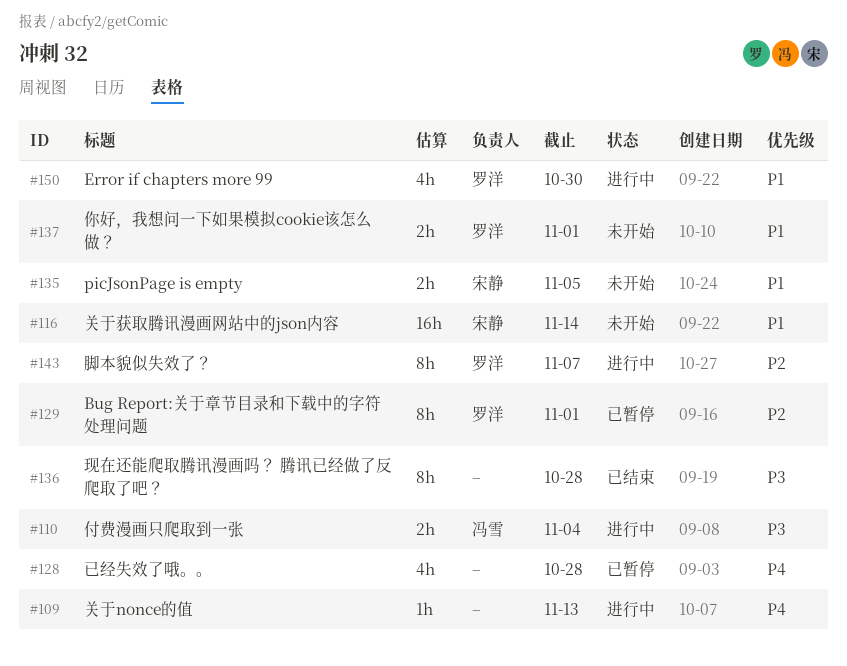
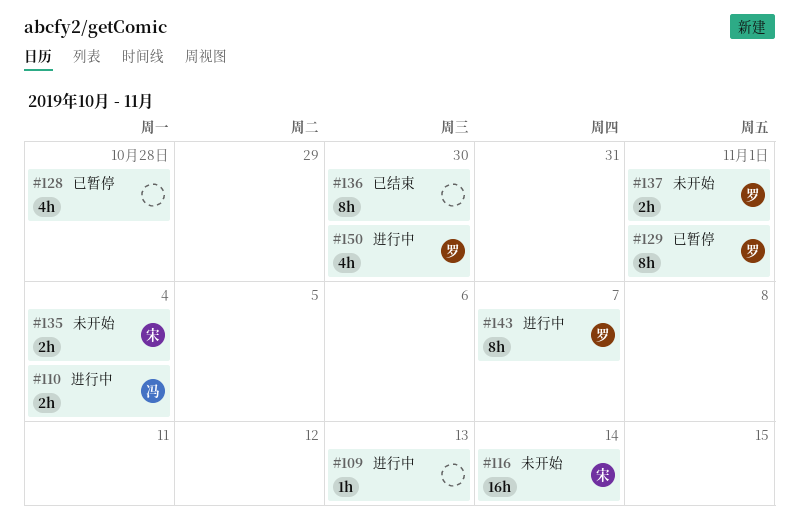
#135, due: Nov 5 -> Nov 4
#136, due: Oct 28 -> Oct 30

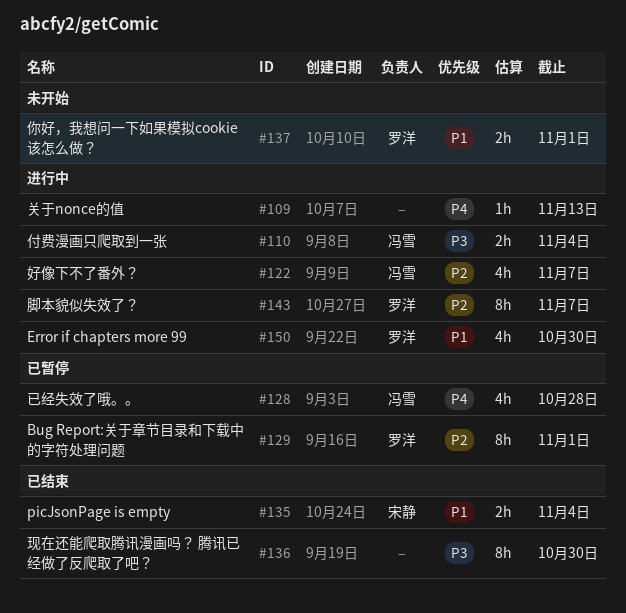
#116: present -> none
#122: none -> present
#128, owner: none -> 冯雪
#135, status: 未开始 -> 已结束

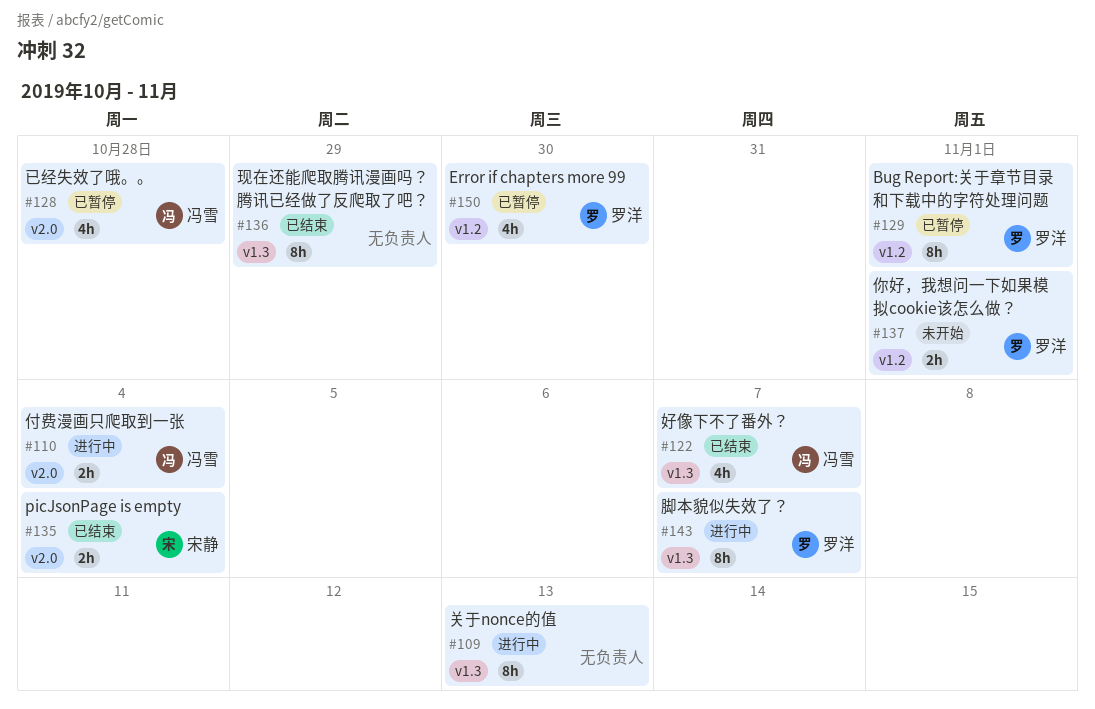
#109, estimate: 1h -> 8h
#122, status: 进行中 -> 已结束
#136, due: Oct 30 -> Oct 29
#150, status: 进行中 -> 已暂停

